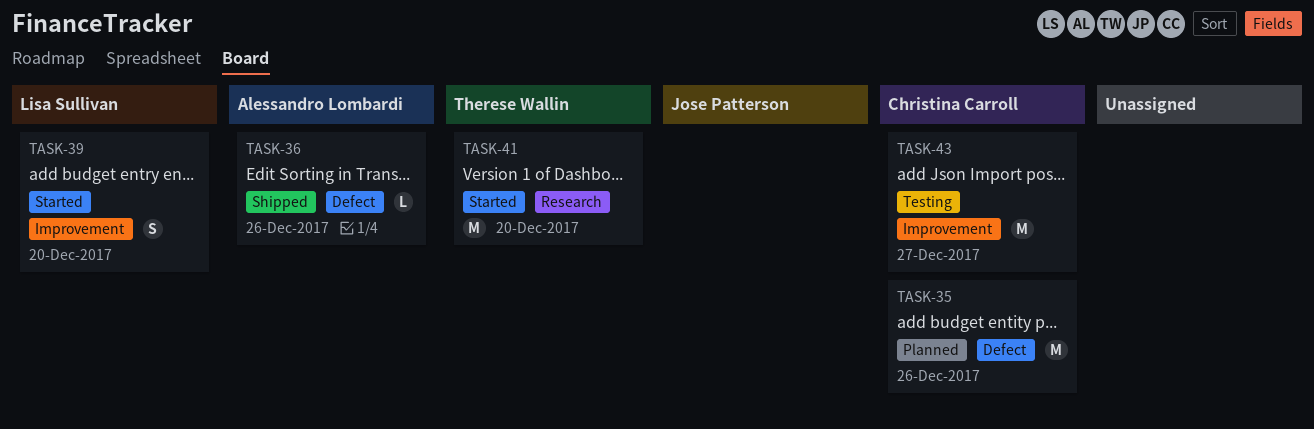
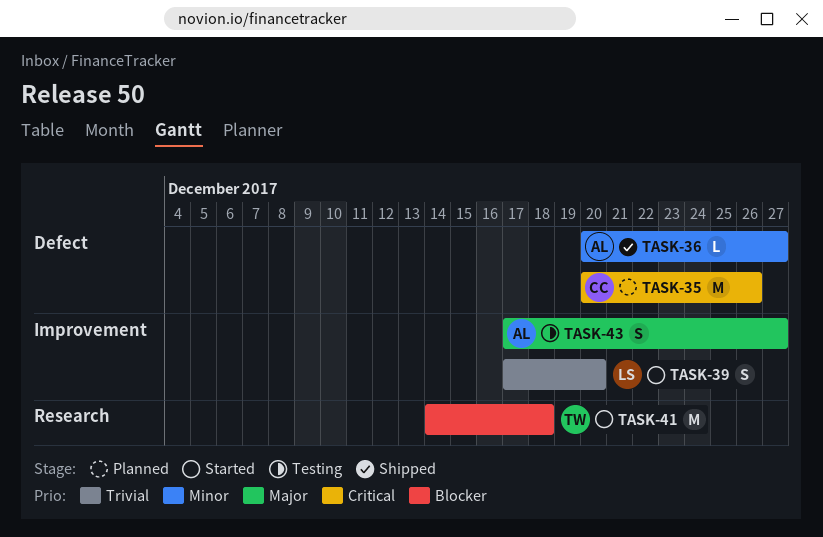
TASK-36, due: Dec 26 -> Dec 27
TASK-41, due: Dec 20 -> Dec 18
TASK-43, owner: Christina Carroll -> Alessandro Lombardi
TASK-43, estimate: M -> S

